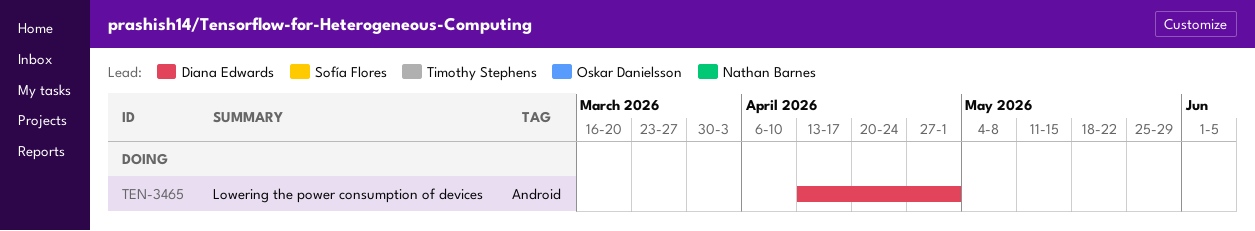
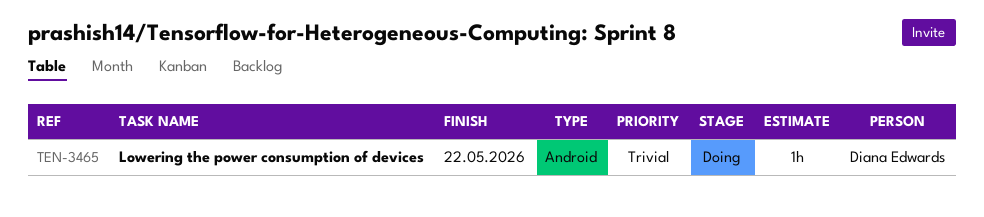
TEN-3465, due: May 1 -> May 22

